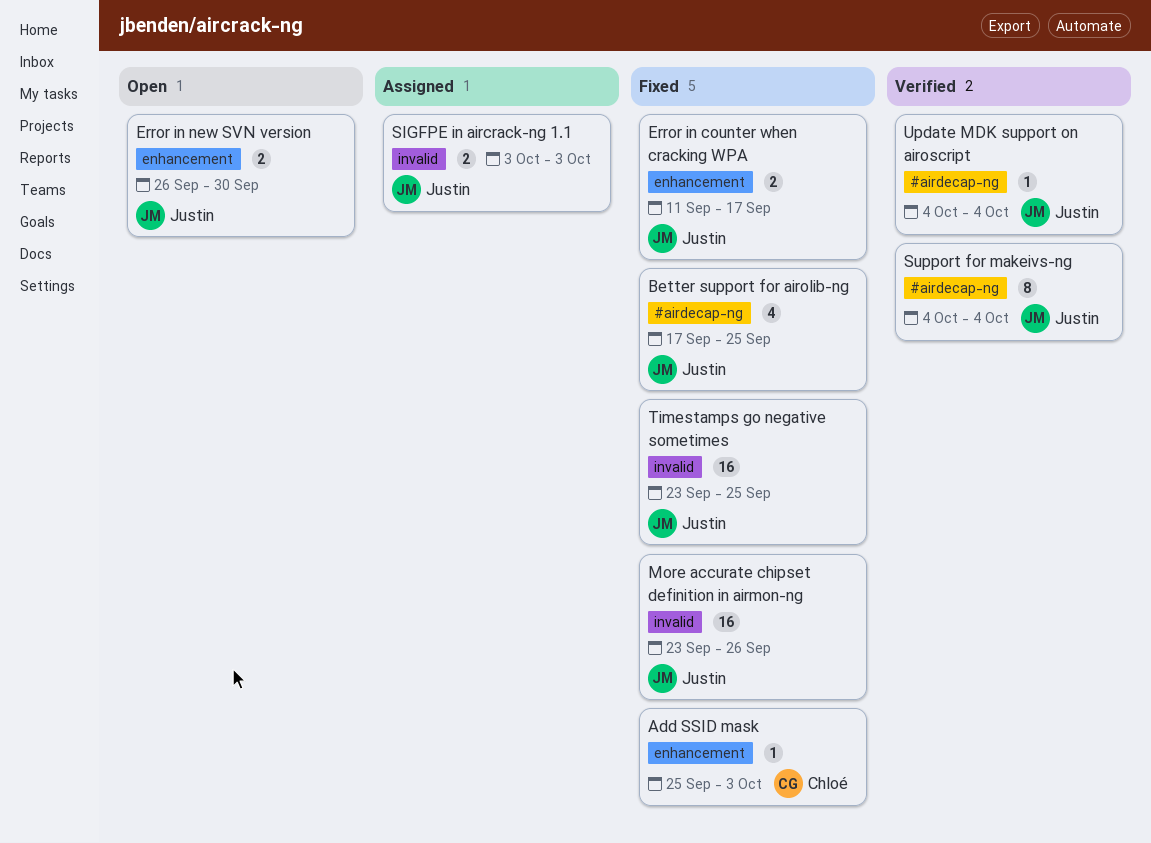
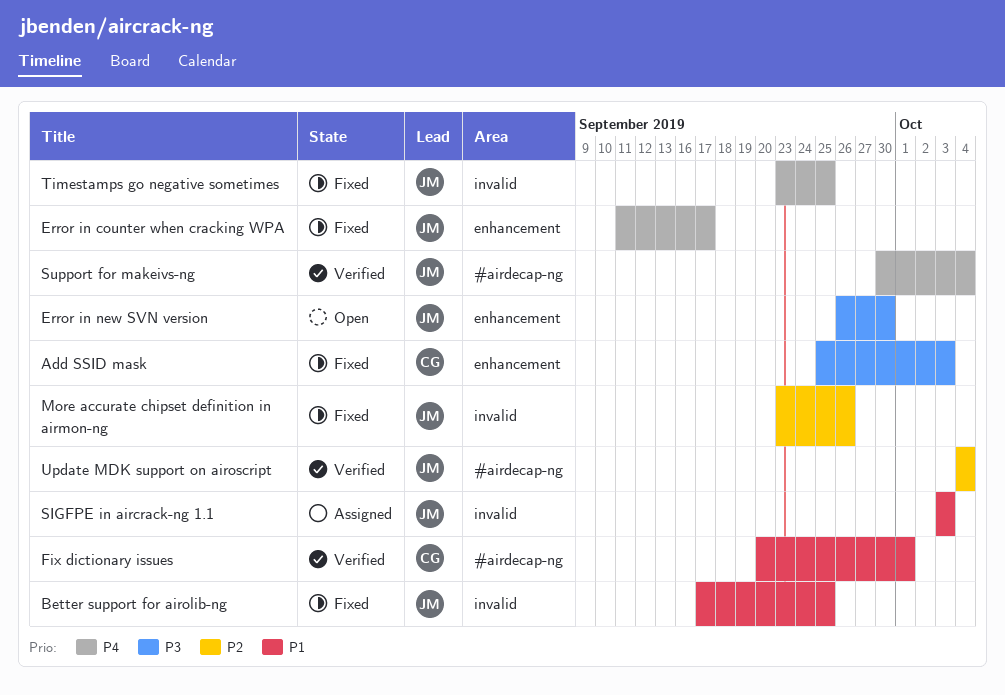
Better support for airolib-ng, label: #airdecap-ng -> invalid
Fix dictionary issues: none -> present
Support for makeivs-ng, start: Oct 4 -> Sep 30

